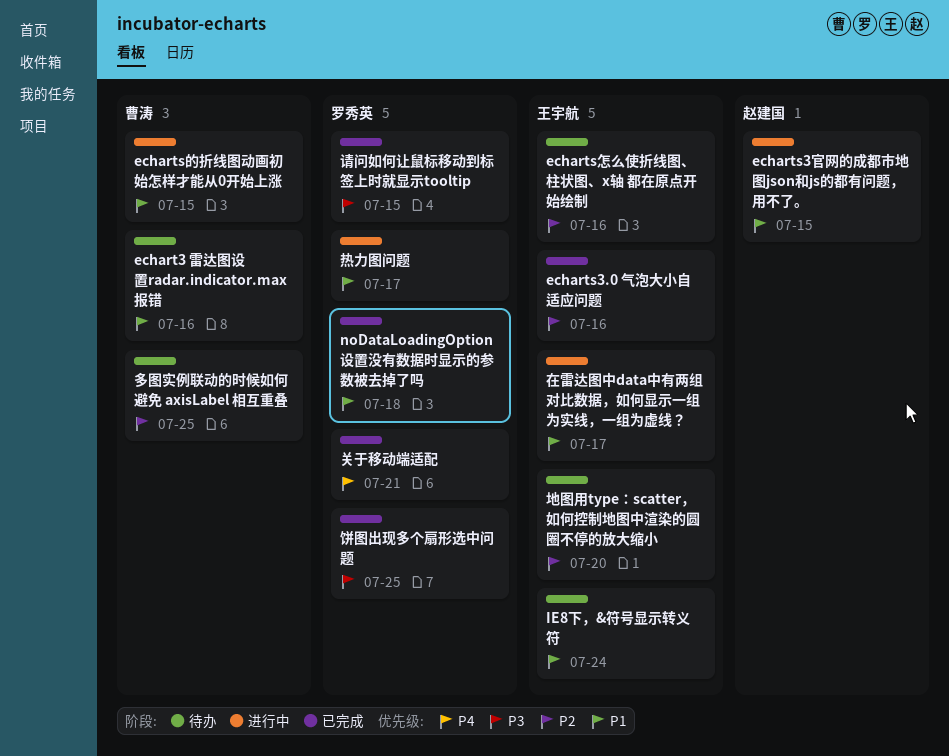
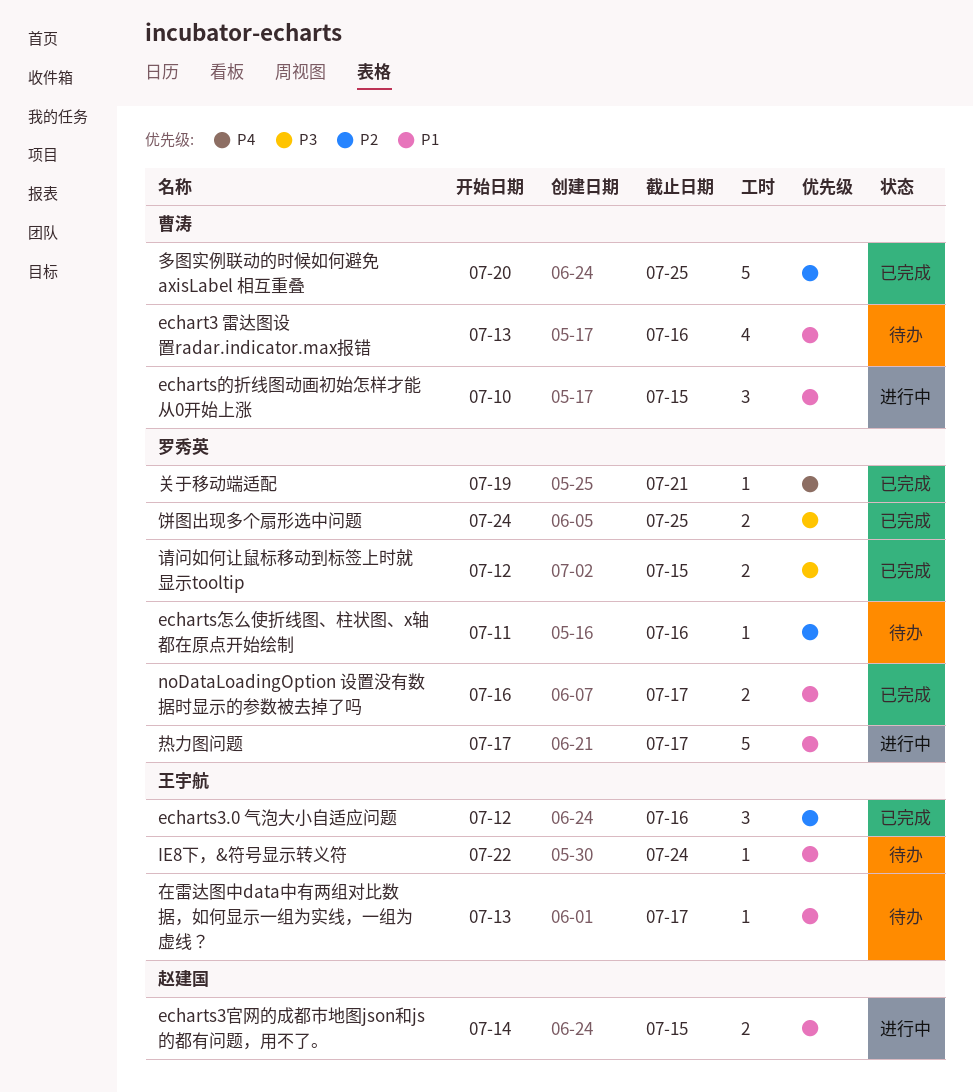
echarts怎么使折线图、柱状图、x轴 都在原点开始绘制, owner: 王宇航 -> 罗秀英
noDataLoadingOption 设置没有数据时显示的参数被去掉了吗, due: Jul 18 -> Jul 17
在雷达图中data中有两组对比数据，如何显示一组为实线，一组为虚线？, status: 进行中 -> 待办
地图用type：scatter，如何控制地图中渲染的圆圈不停的放大缩小: present -> none
多图实例联动的时候如何避免 axisLabel 相互重叠, status: 待办 -> 已完成

